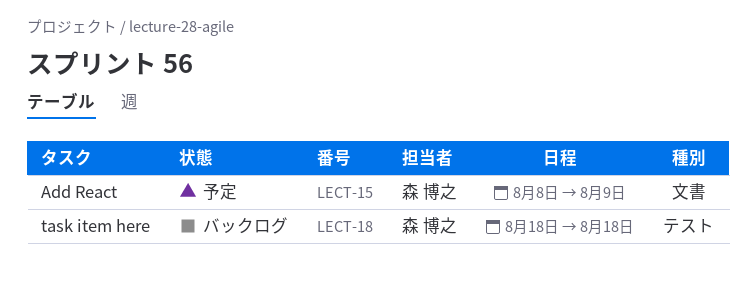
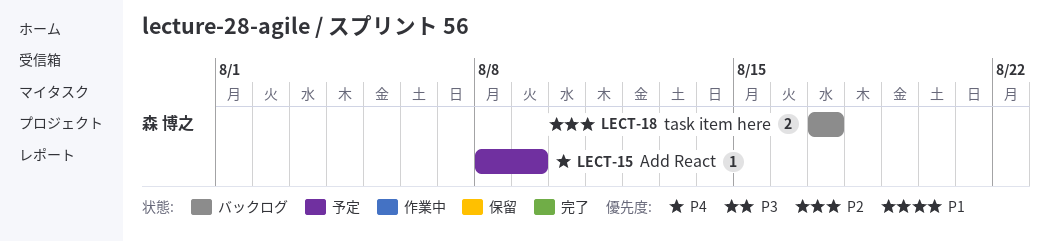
LECT-18, start: Aug 18 -> Aug 17
LECT-18, due: Aug 18 -> Aug 17

